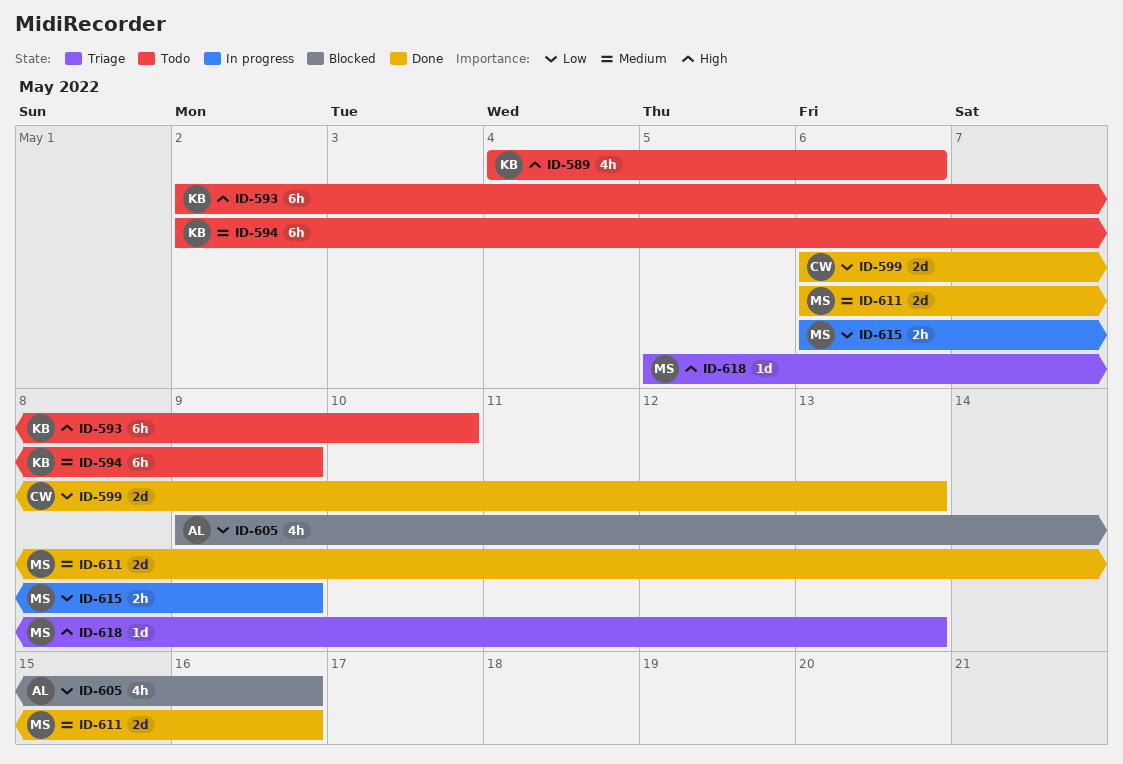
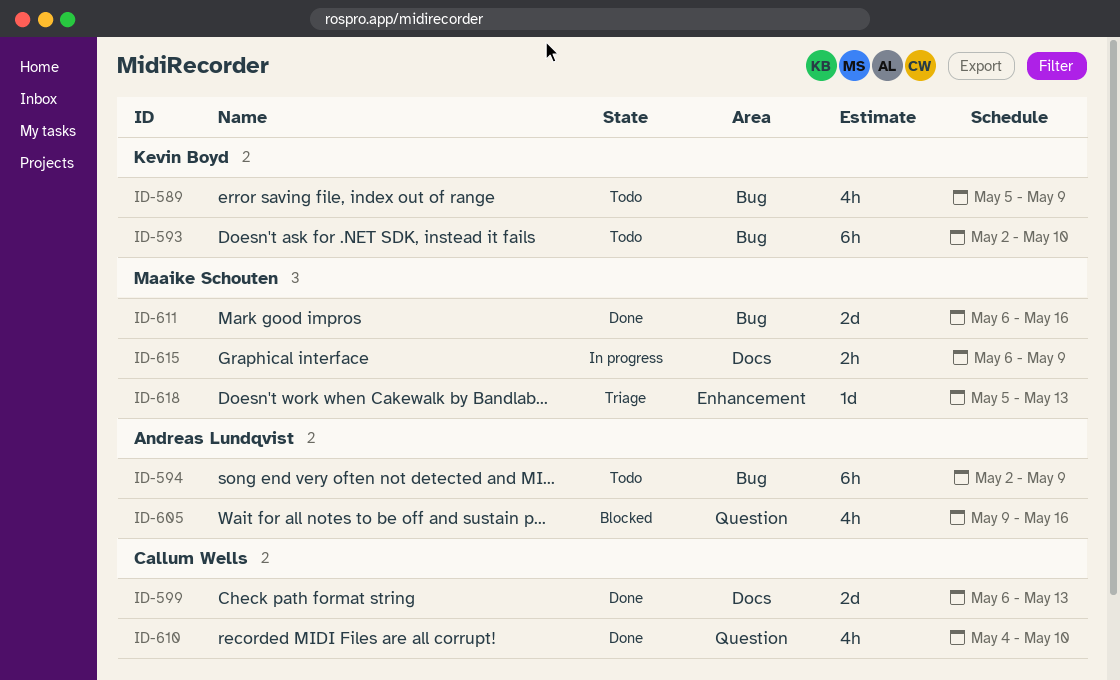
ID-589, start: May 4 -> May 5
ID-589, due: May 6 -> May 9
ID-594, owner: Kevin Boyd -> Andreas Lundqvist
ID-610: none -> present

